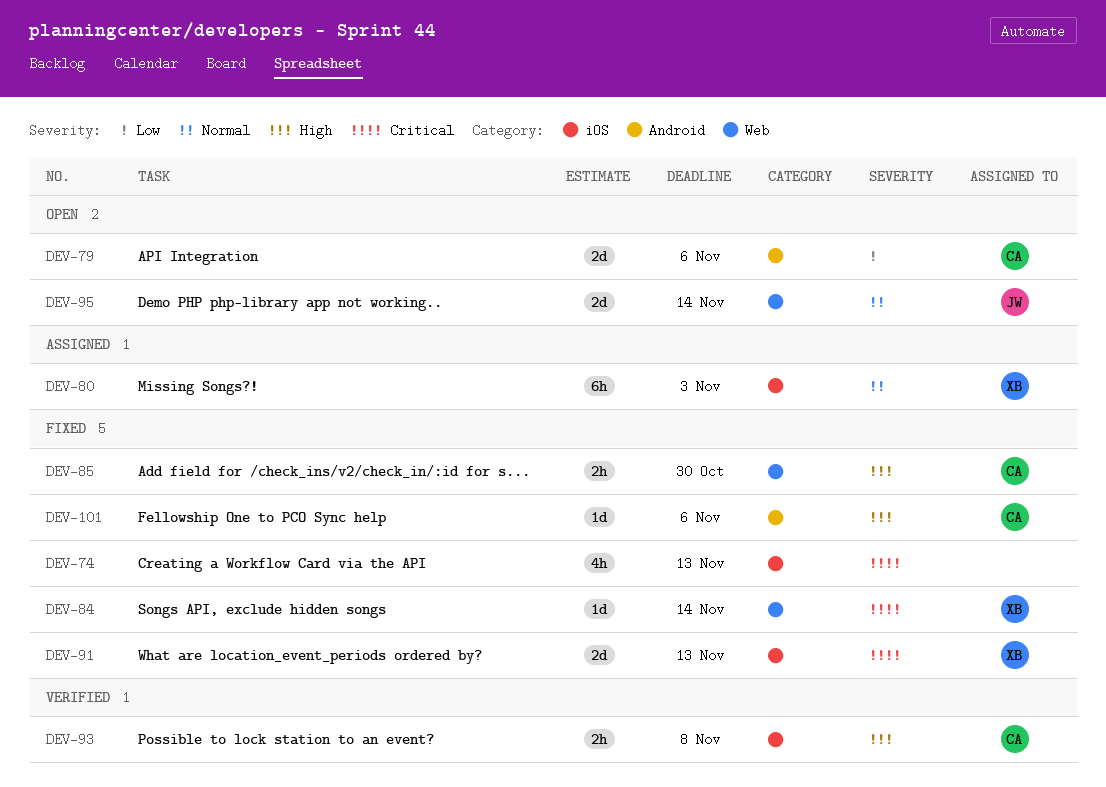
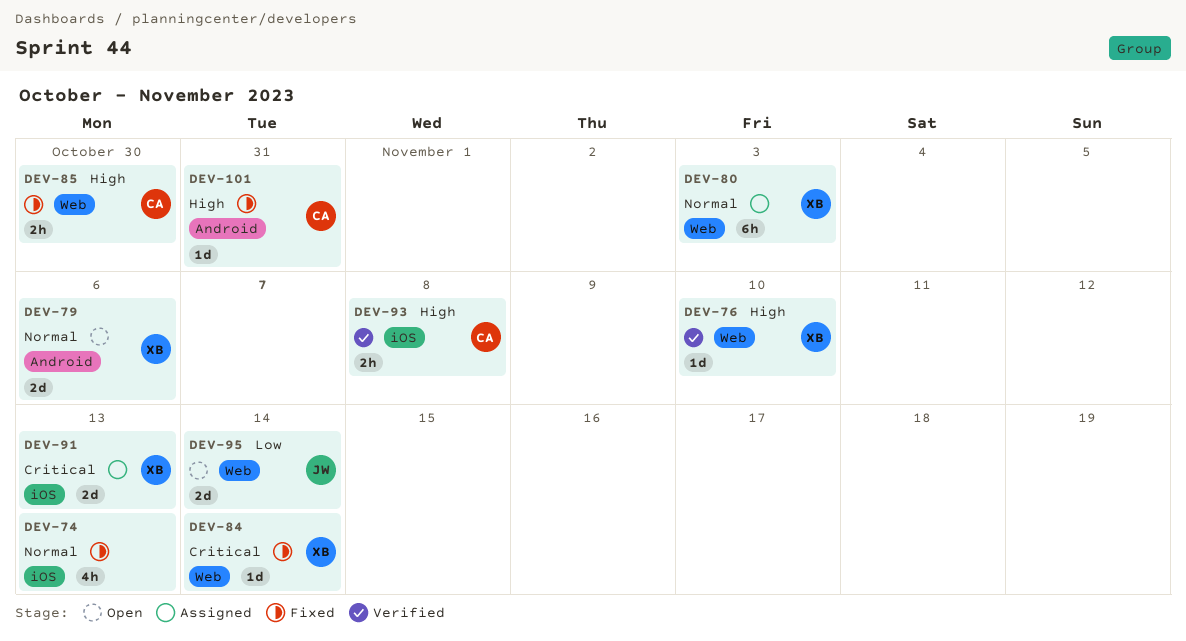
DEV-74, priority: Critical -> Normal
DEV-76: none -> present
DEV-79, owner: CA -> XB
DEV-79, priority: Low -> Normal
DEV-80, label: iOS -> Web
DEV-91, status: Fixed -> Assigned
DEV-95, priority: Normal -> Low
DEV-101, due: Nov 6 -> Oct 31

